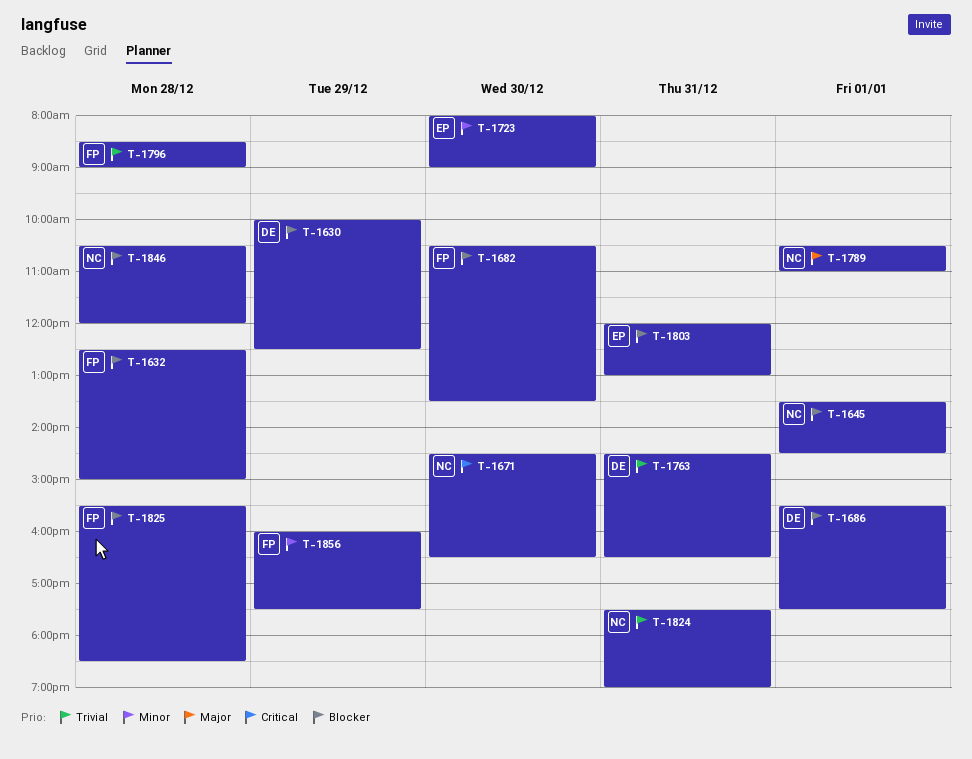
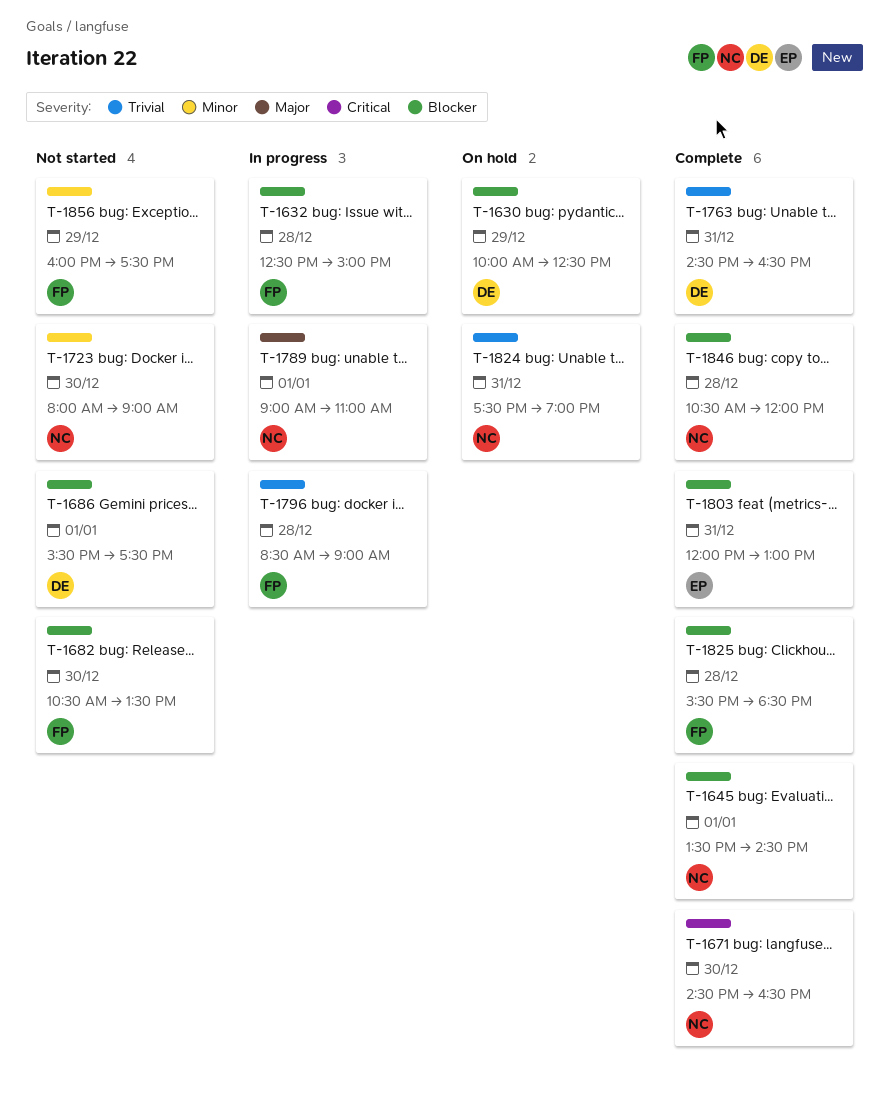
T-1723, owner: EP -> NC
T-1789, begins: 10:30 -> 09:00

